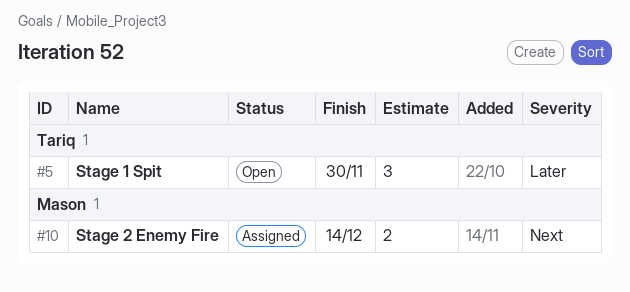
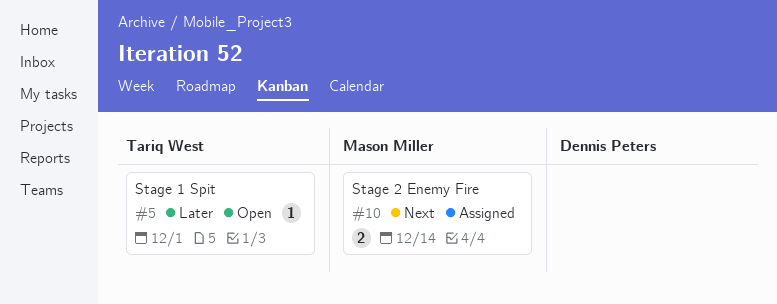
#5, estimate: 3 -> 1
#5, due: Nov 30 -> Dec 1

